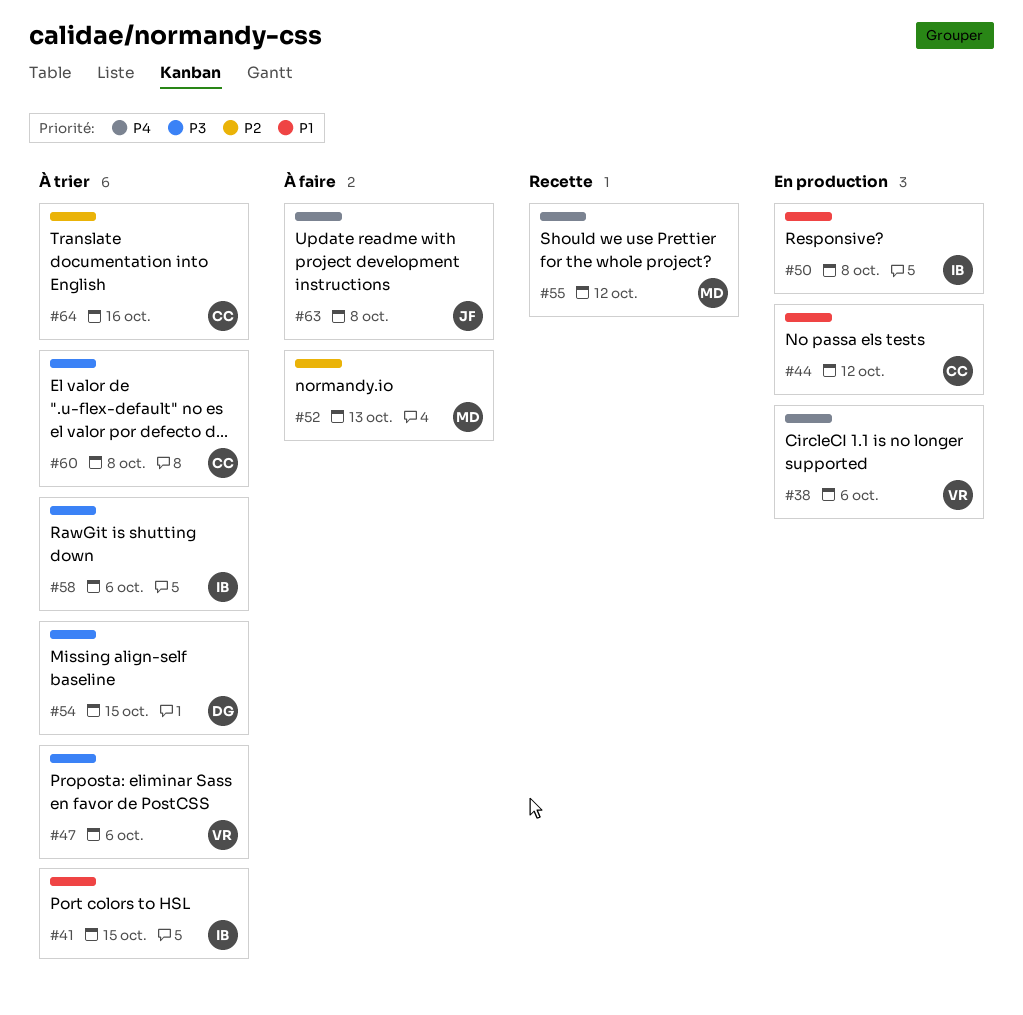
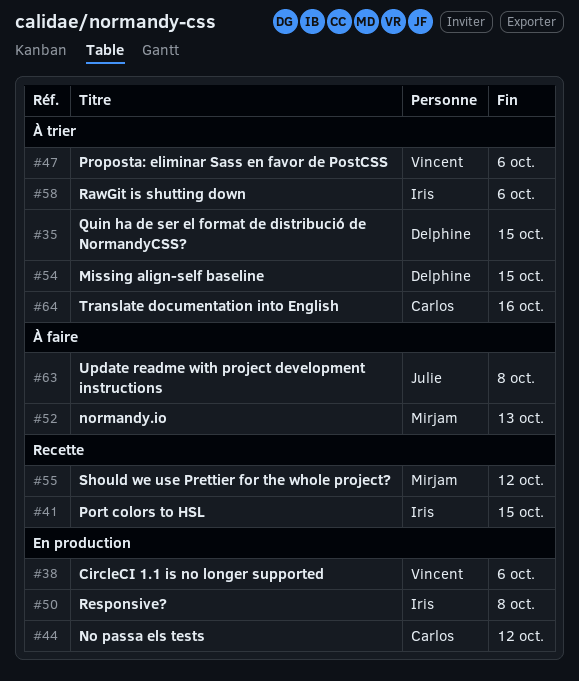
#35: none -> present
#41, status: À trier -> Recette
#60: present -> none

